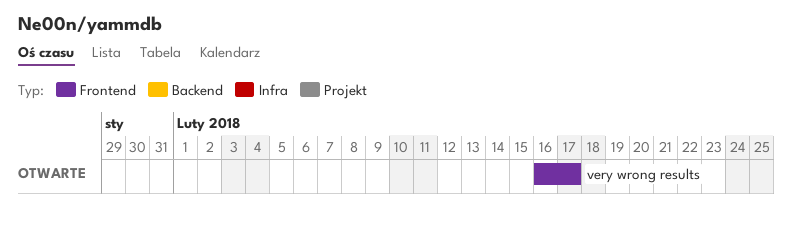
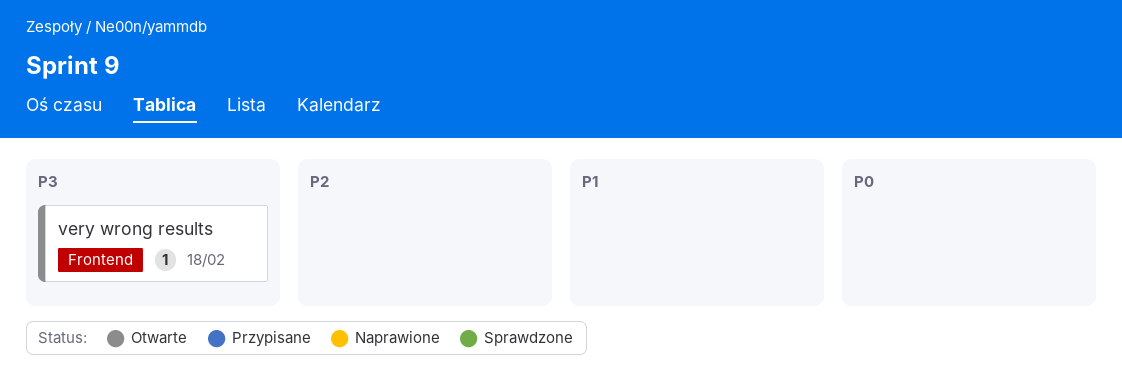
very wrong results, due: Feb 17 -> Feb 18

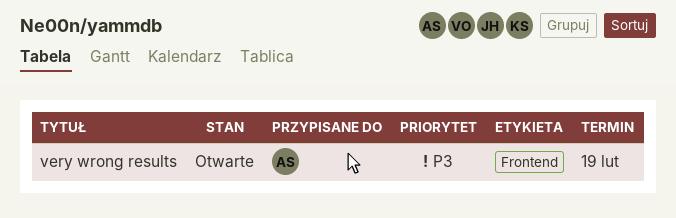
very wrong results, due: Feb 18 -> Feb 19

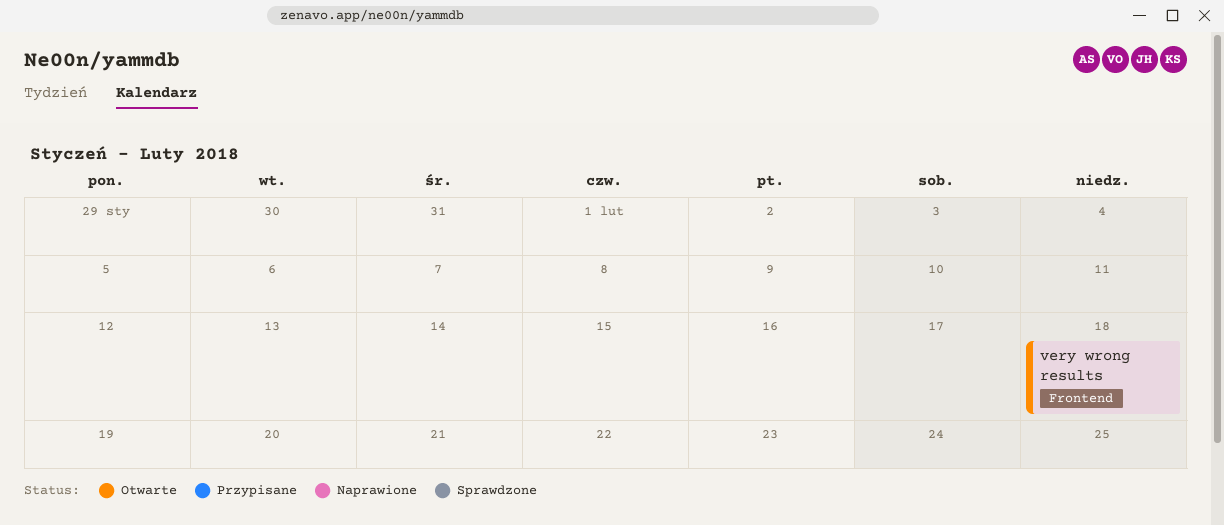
very wrong results, due: Feb 19 -> Feb 18

